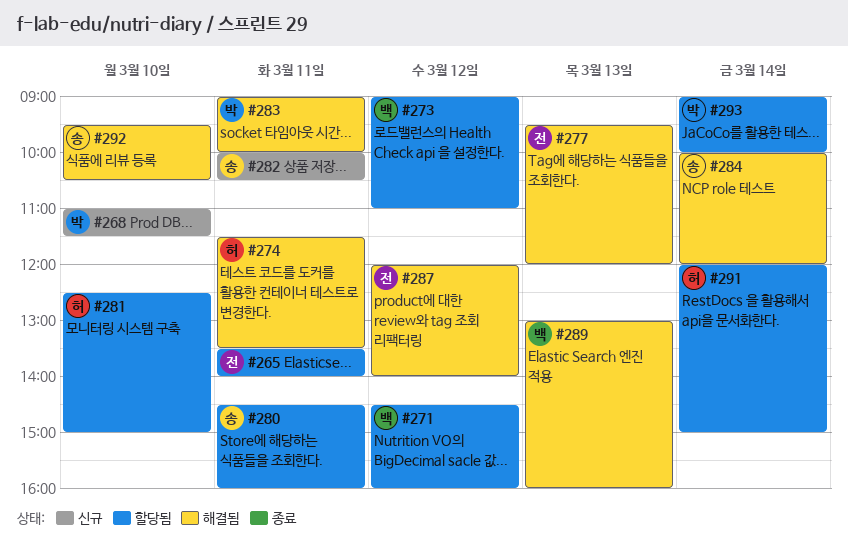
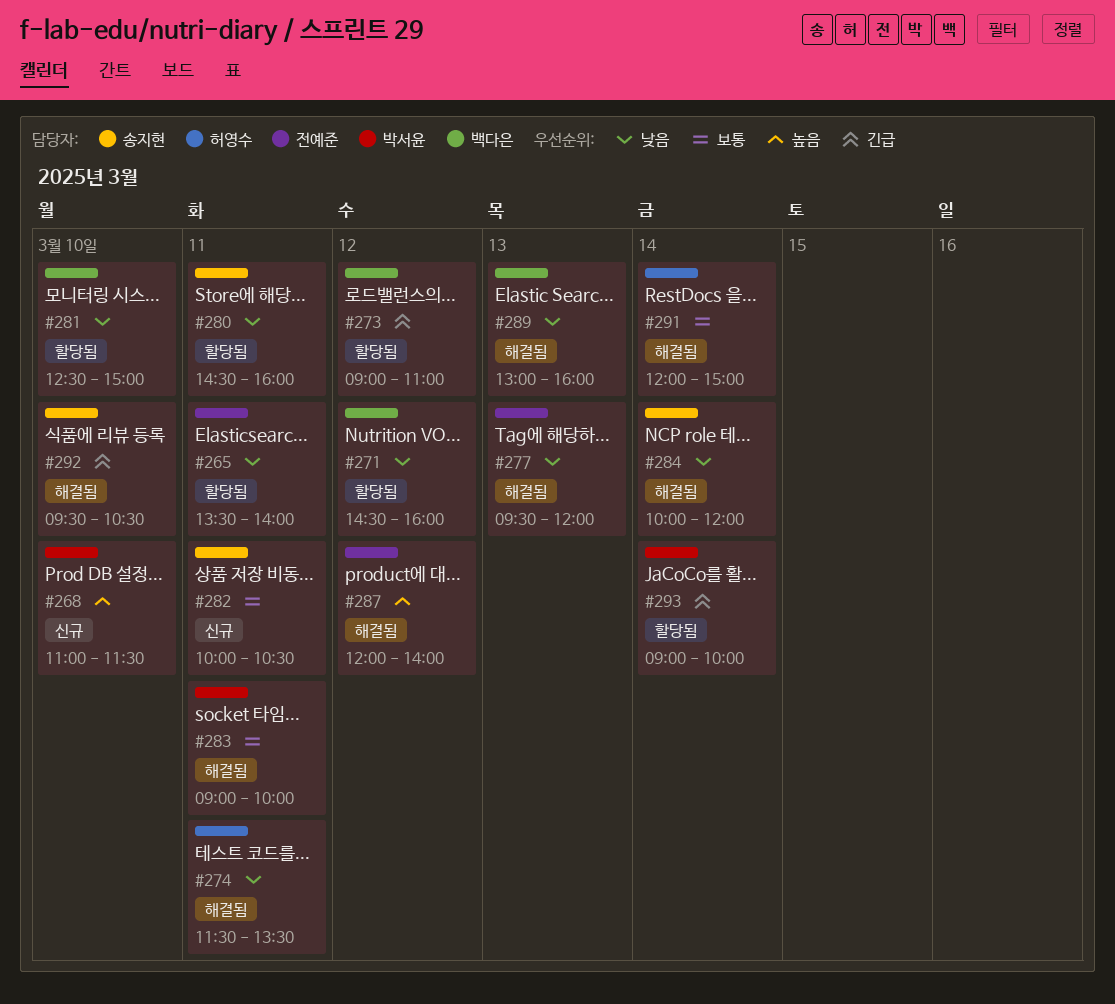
#281, owner: 허영수 -> 백다은
#291, status: 할당됨 -> 해결됨

